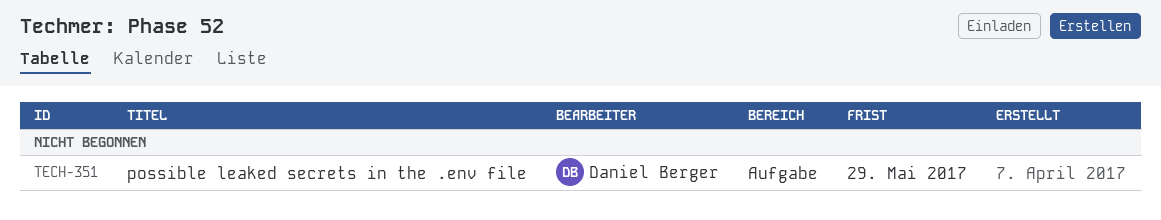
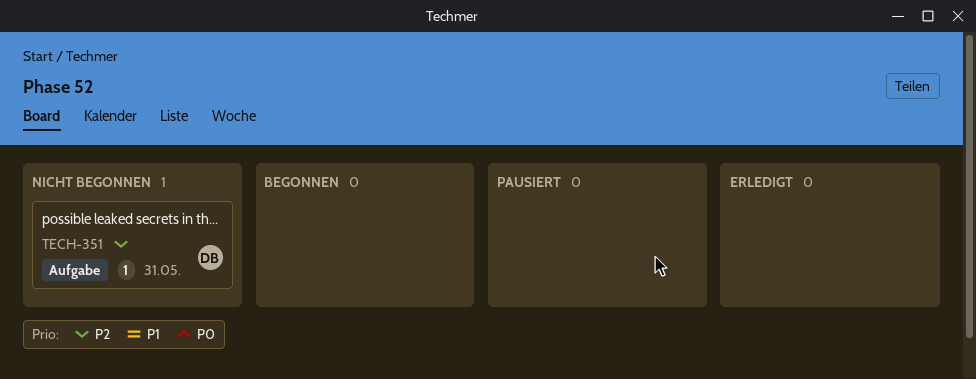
TECH-351, due: May 29 -> May 31

